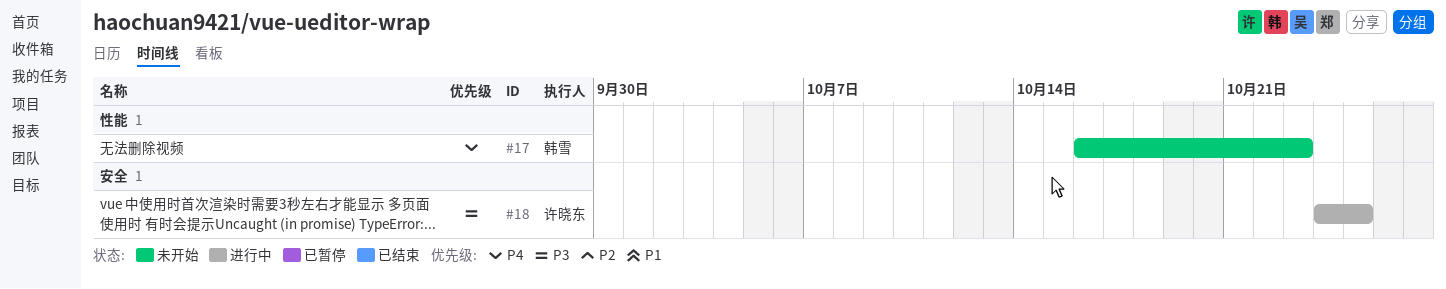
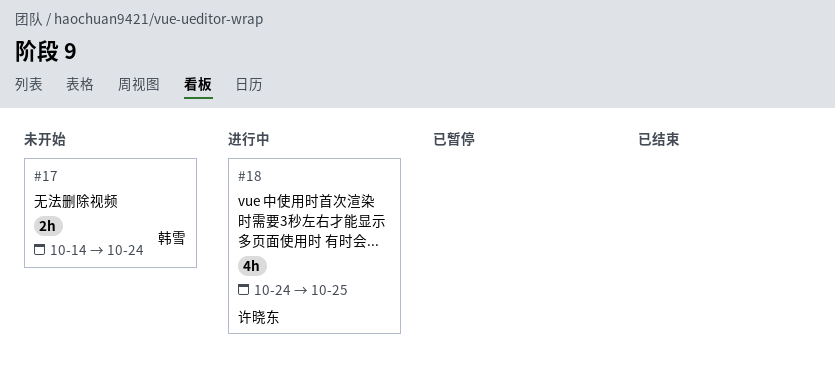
#17, start: Oct 16 -> Oct 14
#17, due: Oct 23 -> Oct 24

